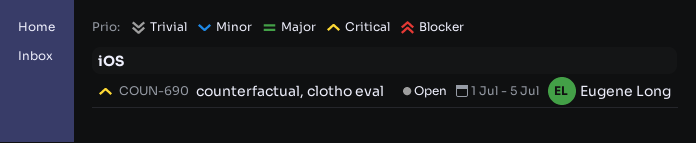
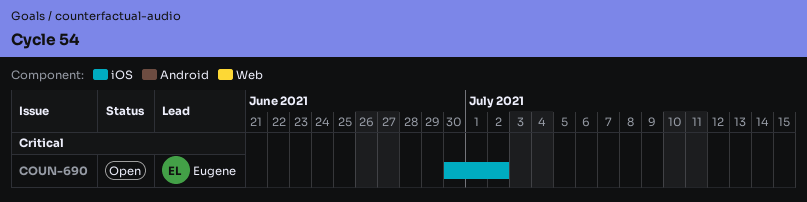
COUN-690, start: Jul 1 -> Jun 30
COUN-690, due: Jul 5 -> Jul 2

